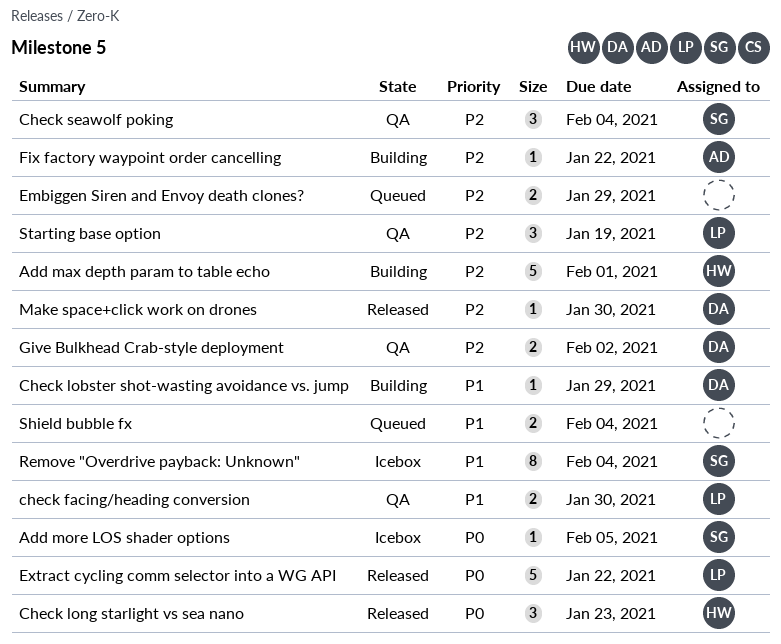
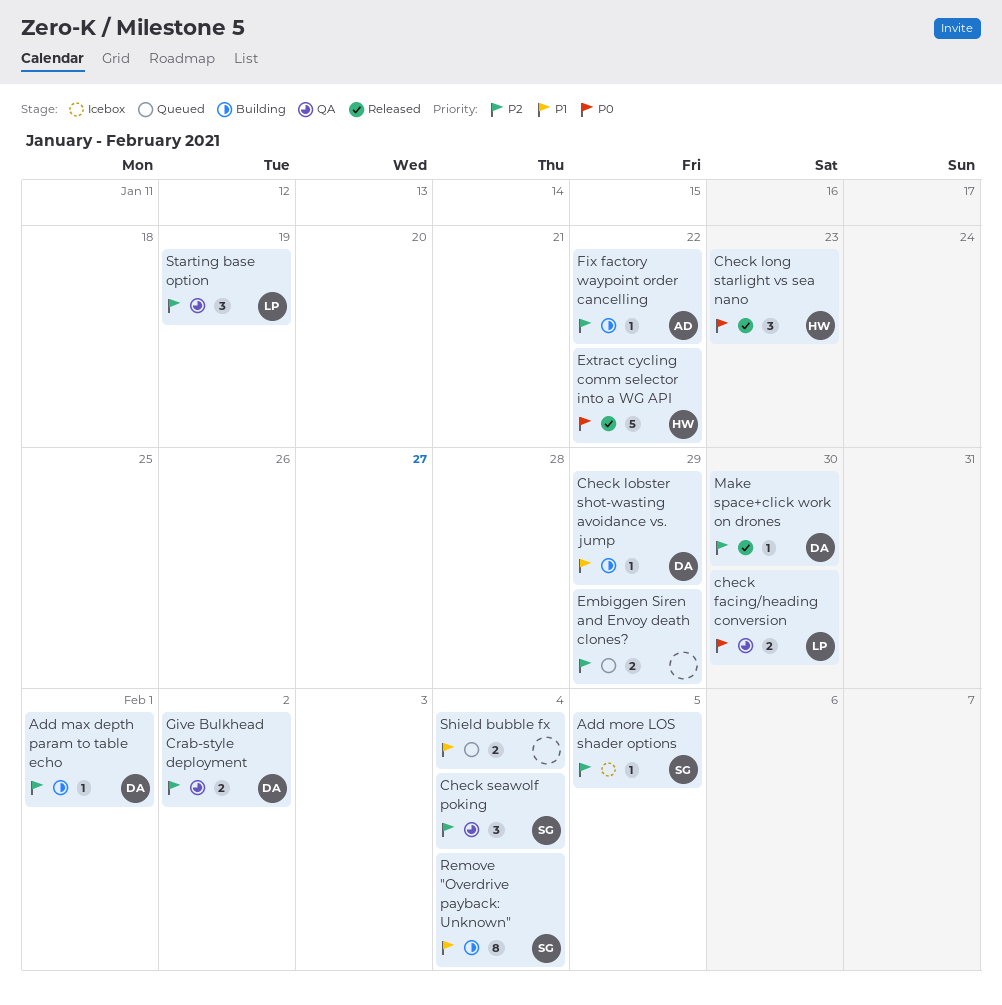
Add max depth param to table echo, owner: HW -> DA
Add max depth param to table echo, estimate: 5 -> 1
Add more LOS shader options, priority: P0 -> P2
check facing/heading conversion, priority: P1 -> P0
Extract cycling comm selector into a WG API, owner: LP -> HW
Remove "Overdrive payback: Unknown", status: Icebox -> Building

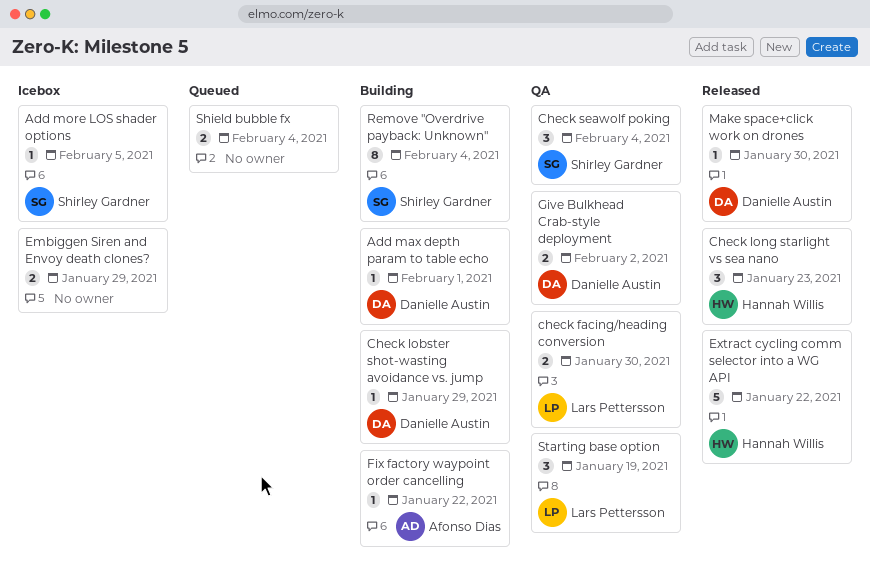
Embiggen Siren and Envoy death clones?, status: Queued -> Icebox

